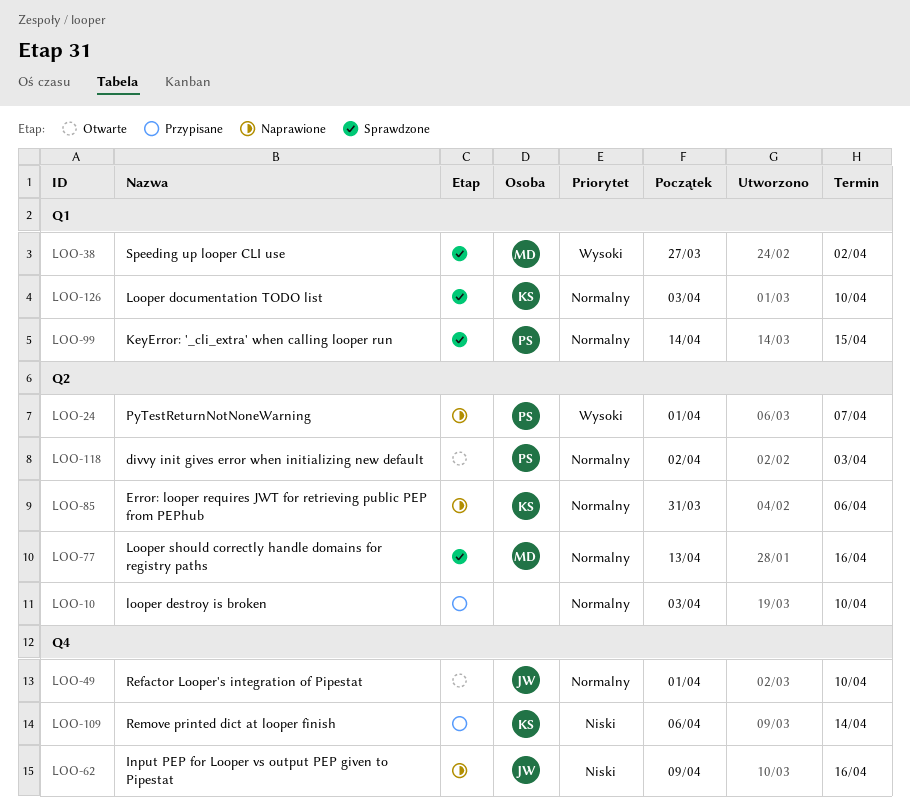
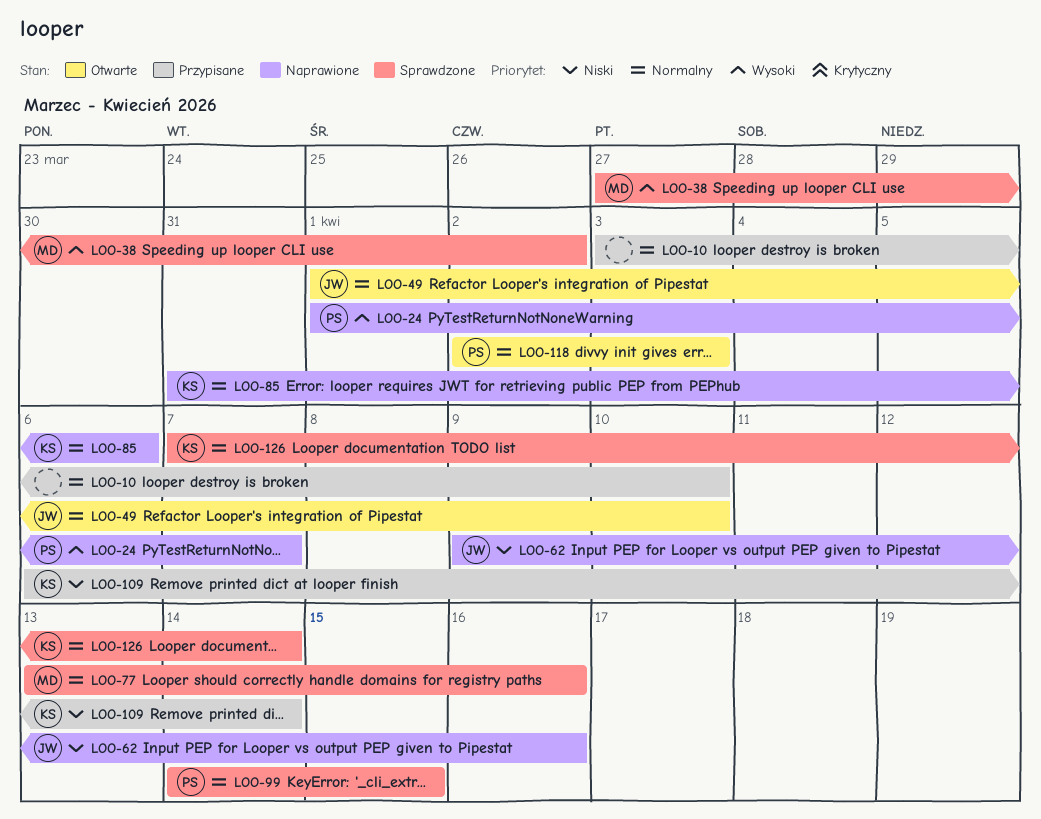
LOO-126, start: Apr 3 -> Apr 7
LOO-126, due: Apr 10 -> Apr 14

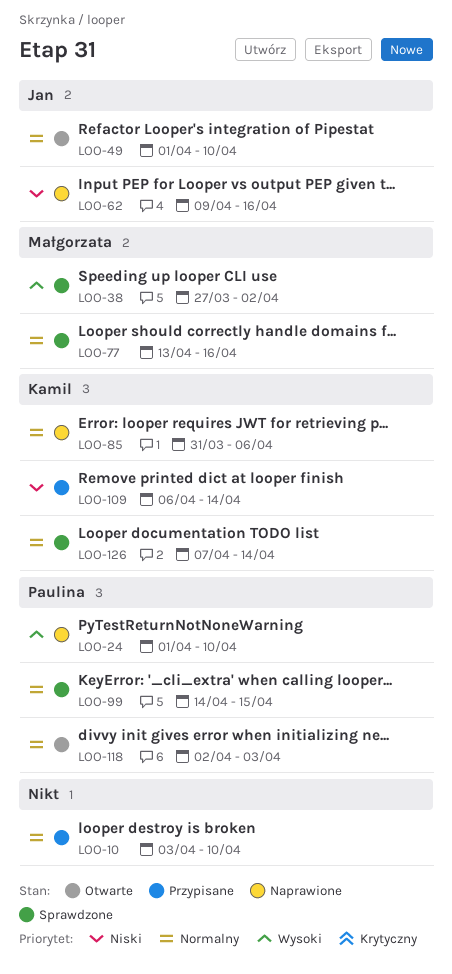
LOO-24, due: Apr 7 -> Apr 10

